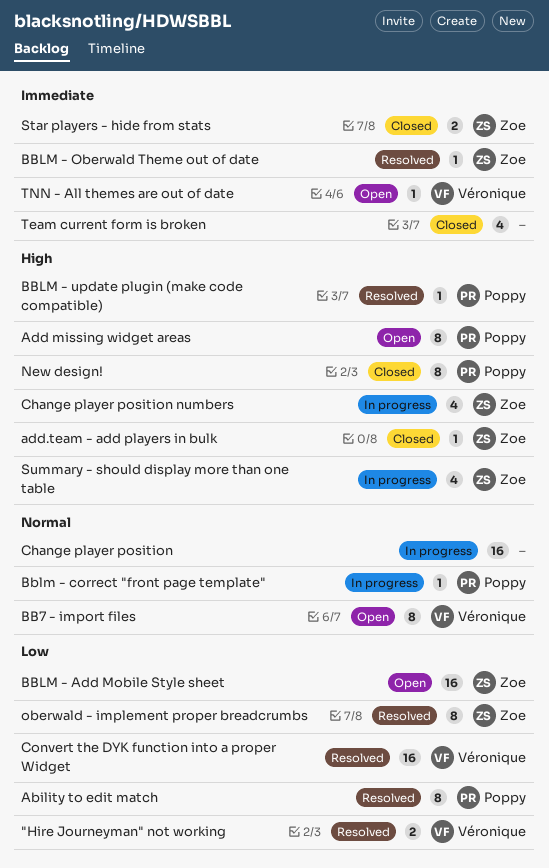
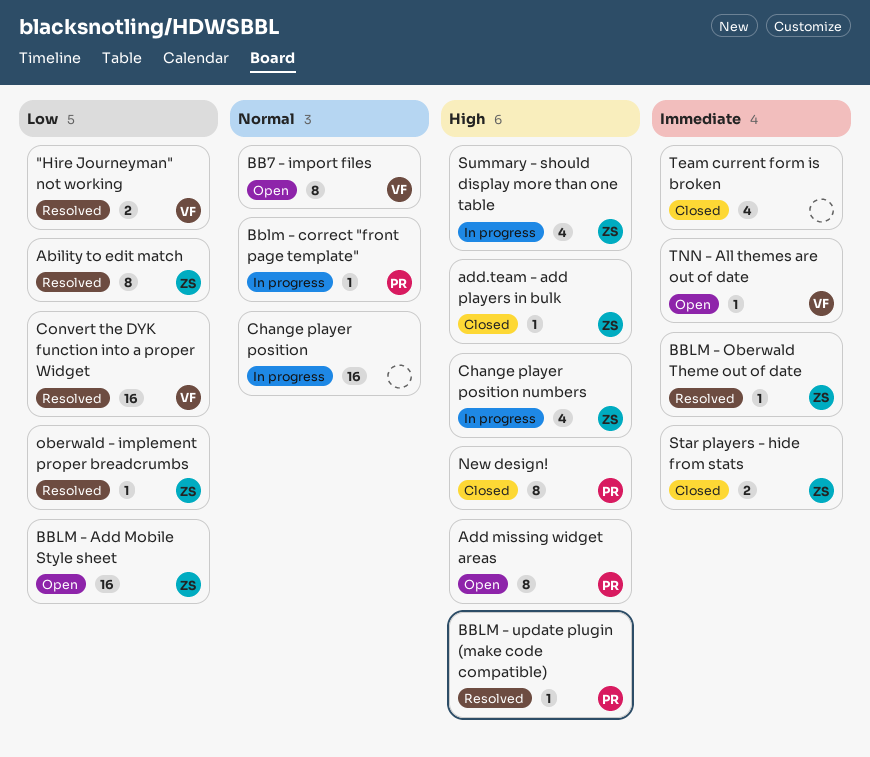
Ability to edit match, owner: Poppy -> Zoe
oberwald - implement proper breadcrumbs, estimate: 8 -> 1

